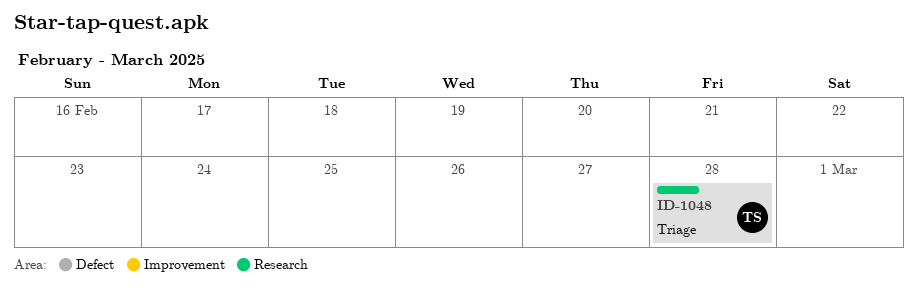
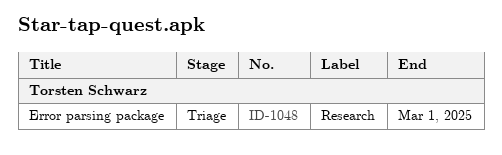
ID-1048, due: Feb 28 -> Mar 1

